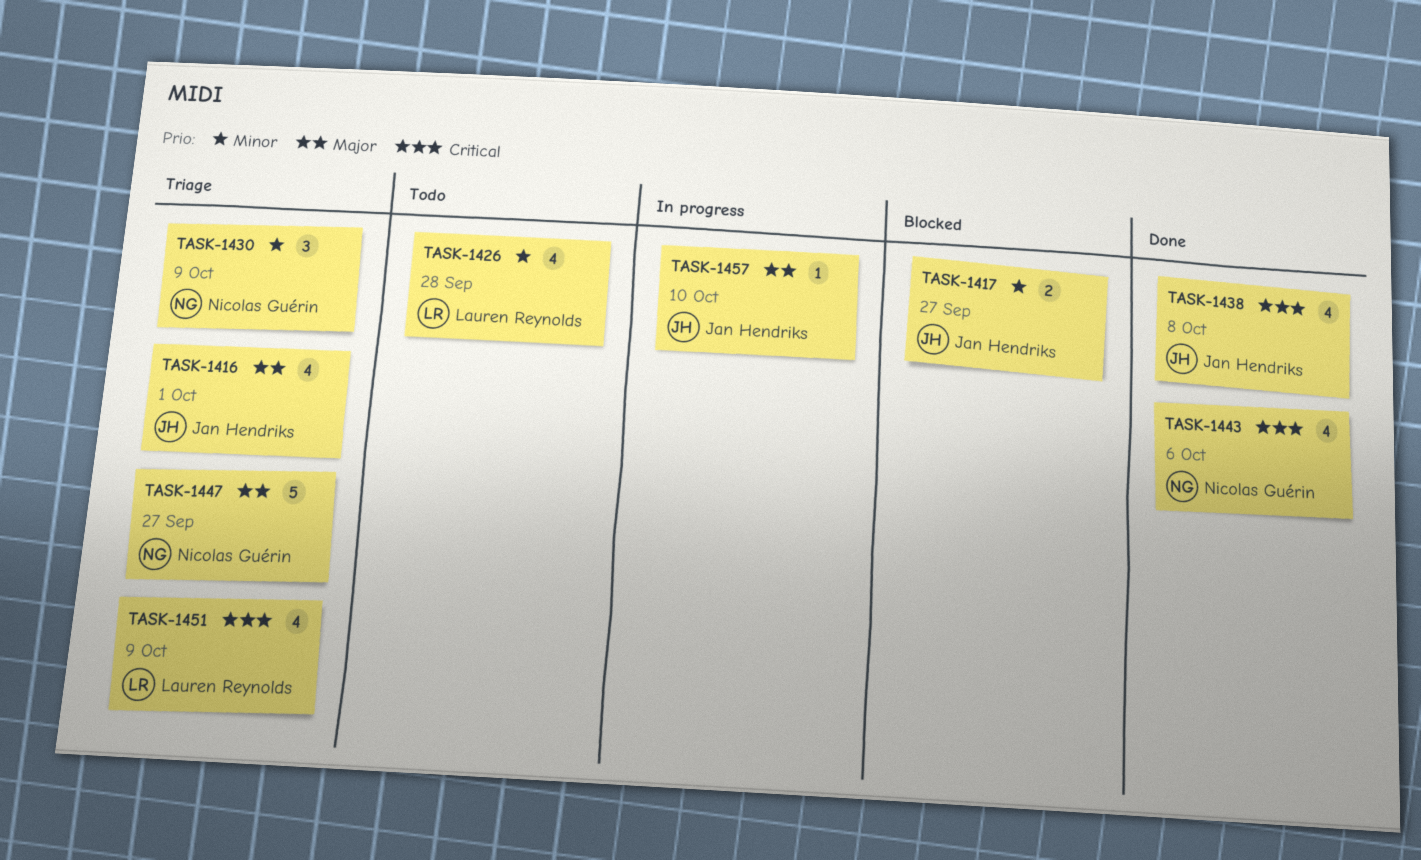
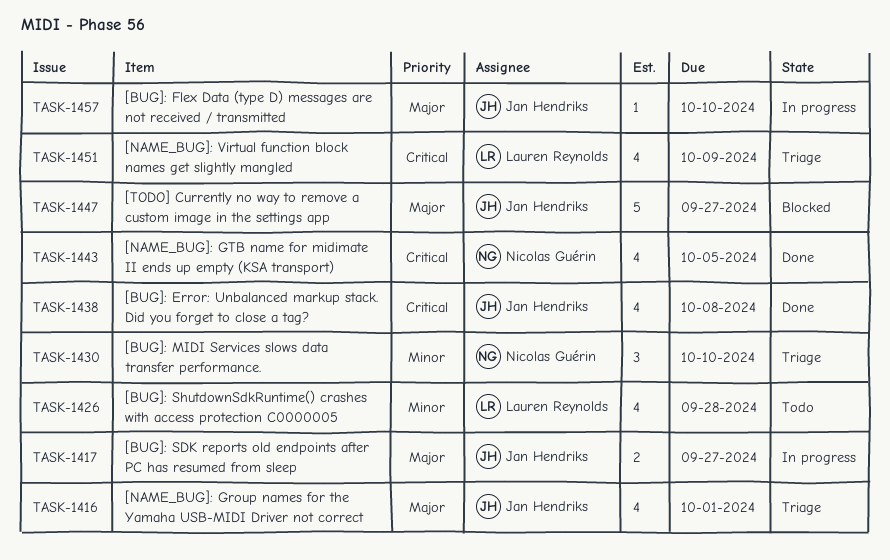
TASK-1417, status: Blocked -> In progress
TASK-1417, priority: Minor -> Major
TASK-1430, due: Oct 9 -> Oct 10
TASK-1443, due: Oct 6 -> Oct 5
TASK-1447, status: Triage -> Blocked
TASK-1447, owner: Nicolas Guérin -> Jan Hendriks

